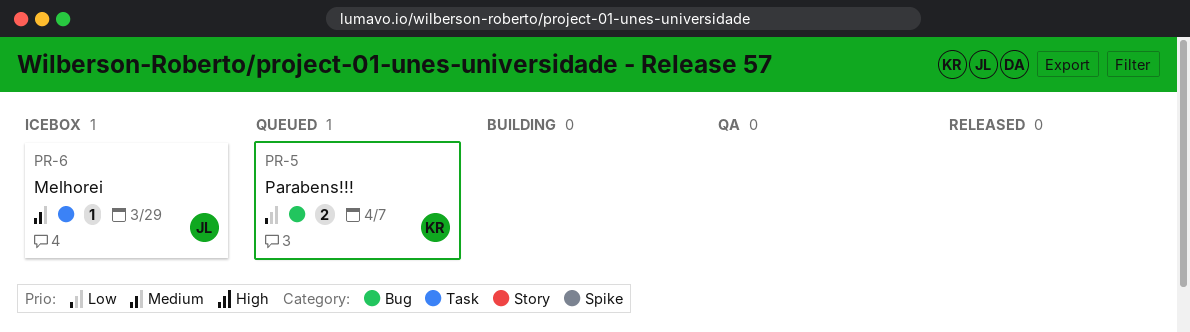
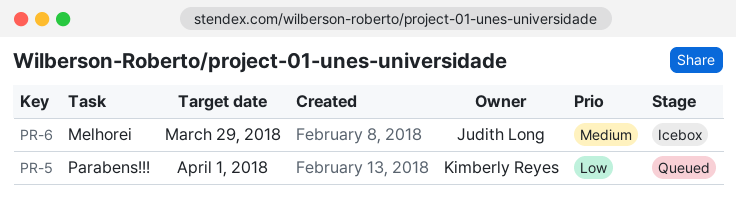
PR-5, due: Apr 7 -> Apr 1

